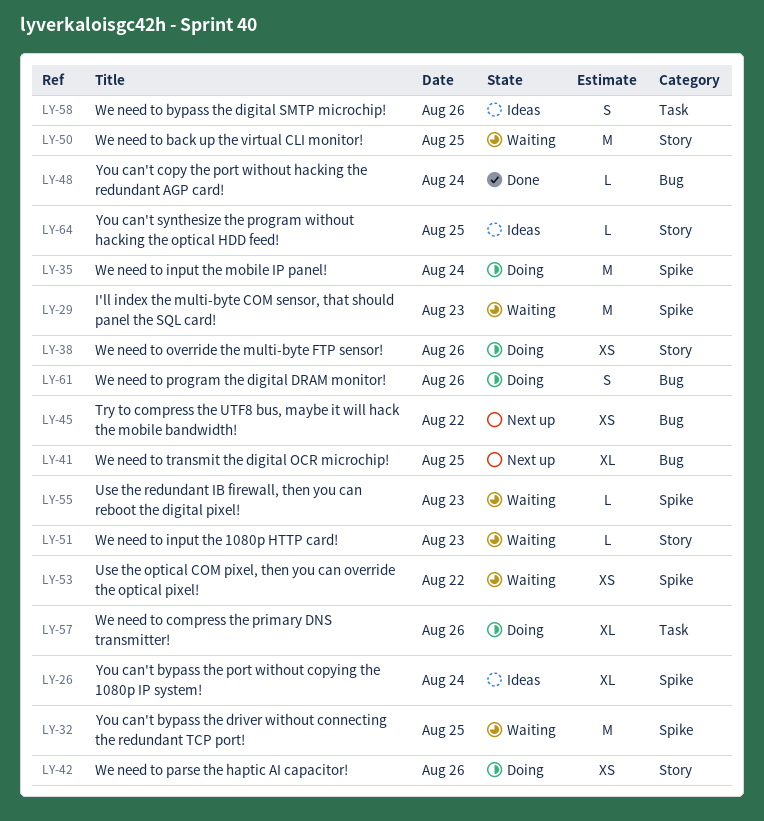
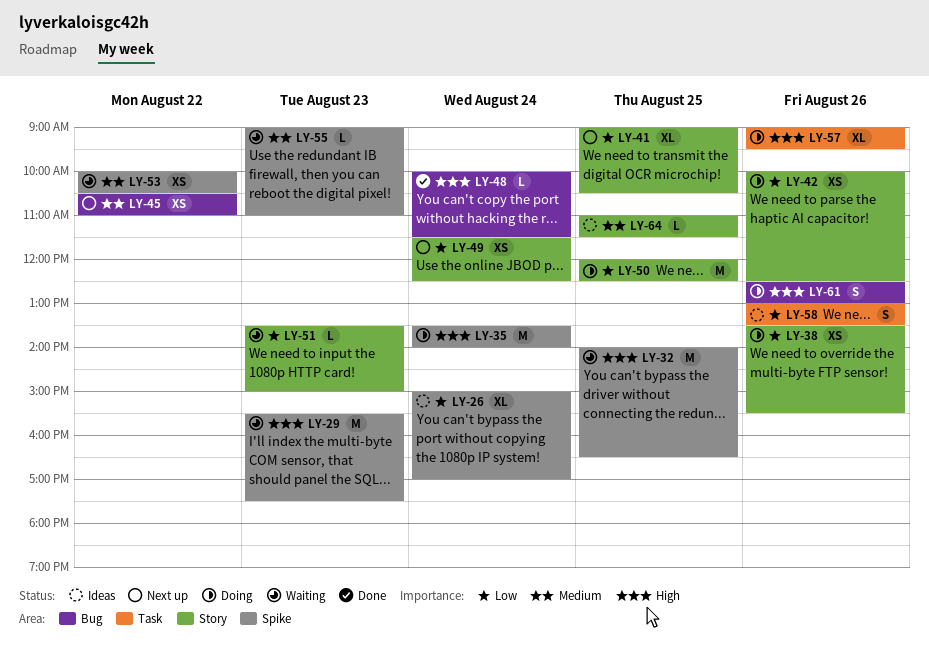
LY-41, label: Bug -> Story
LY-49: none -> present
LY-50, status: Waiting -> Doing

